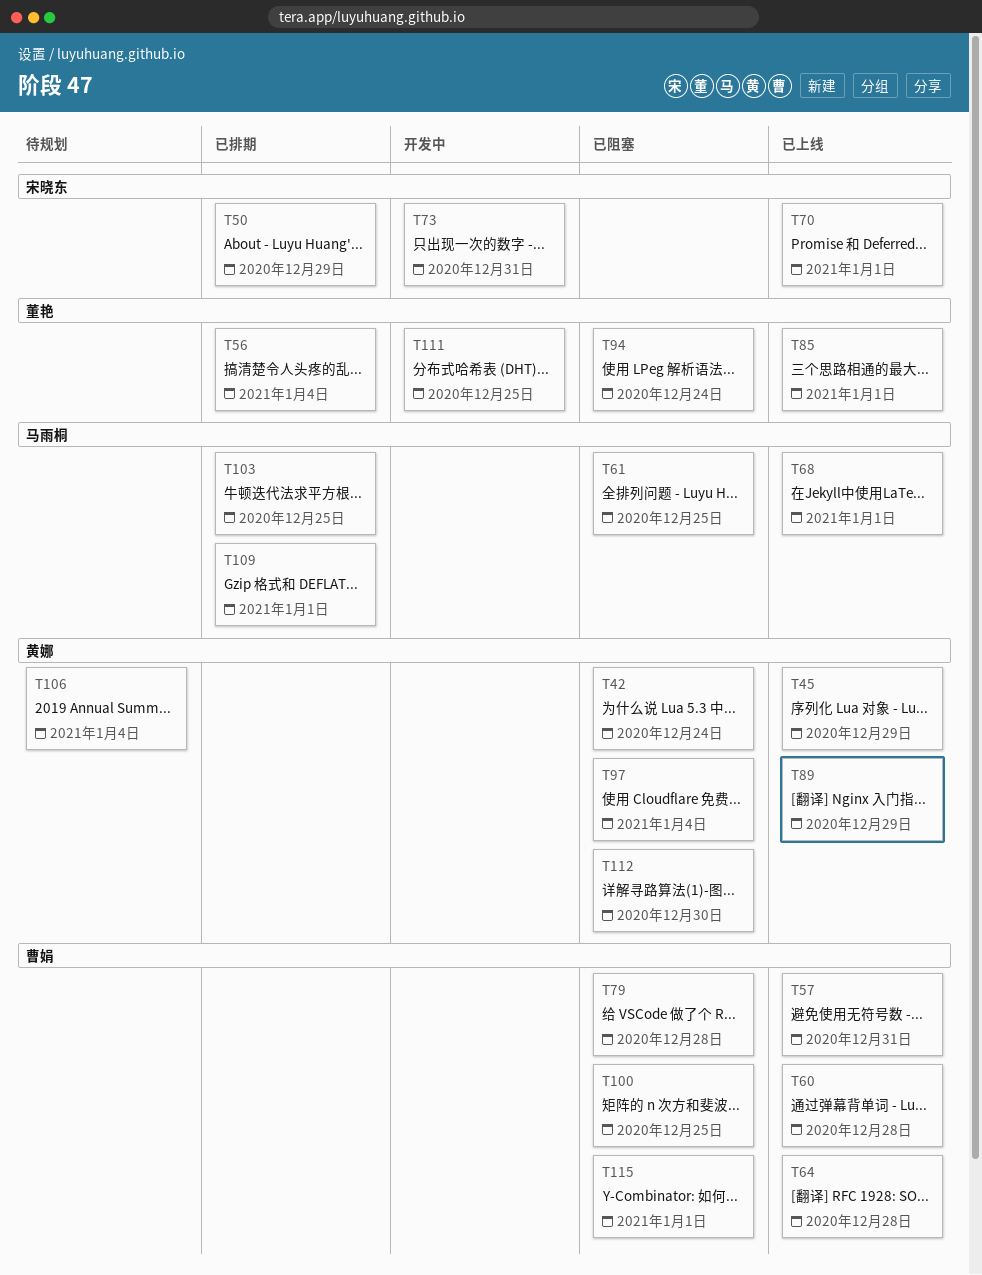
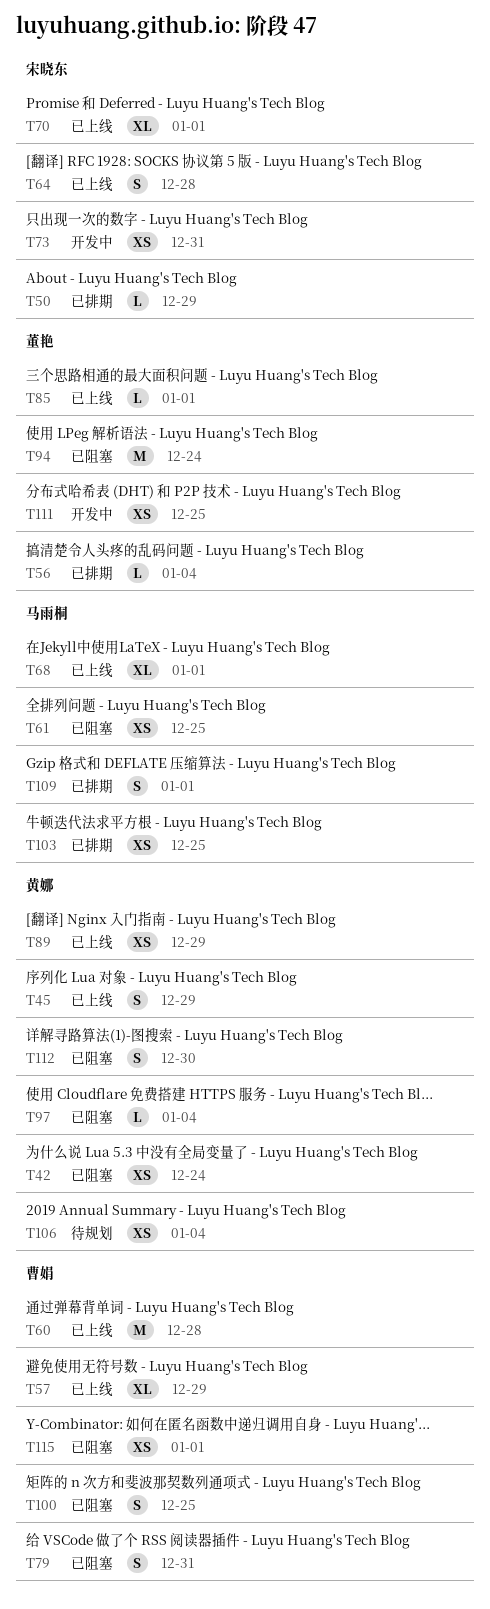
T57, due: Dec 31 -> Dec 29
T64, owner: 曹娟 -> 宋晓东
T79, due: Dec 28 -> Dec 31

